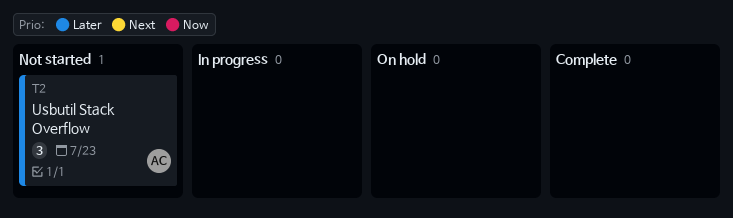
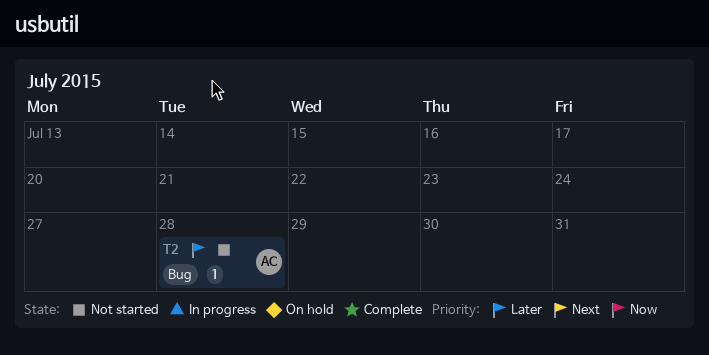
T2, estimate: 3 -> 1
T2, due: Jul 23 -> Jul 28

